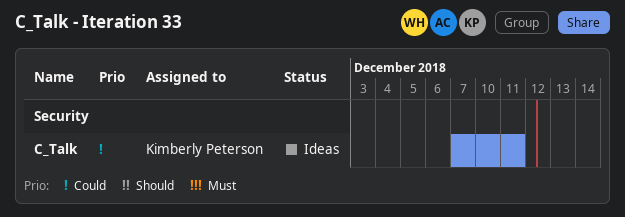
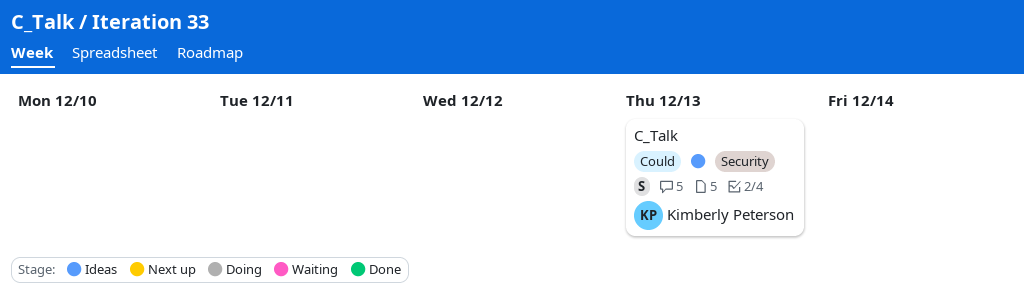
C_Talk, due: Dec 11 -> Dec 13

